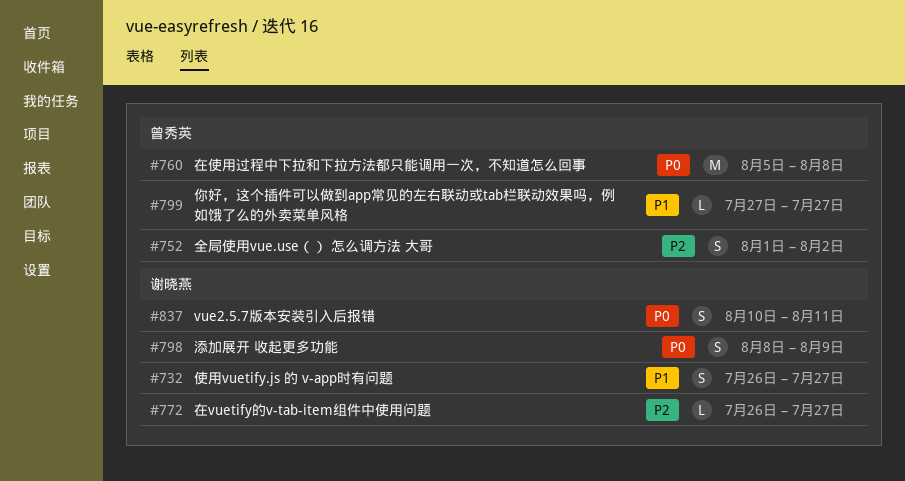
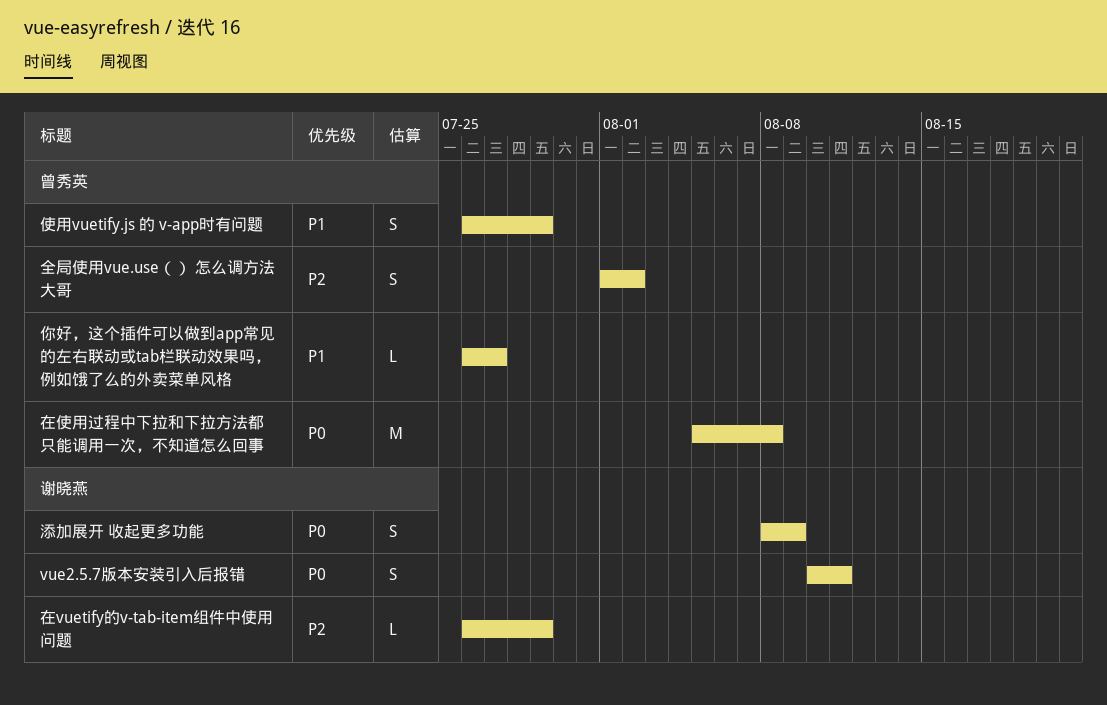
你好，这个插件可以做到app常见的左右联动或tab栏联动效果吗，例如饿了么的外卖菜单风格, start: Jul 27 -> Jul 26
使用vuetify.js 的 v-app时有问题, owner: 谢晓燕 -> 曾秀英
使用vuetify.js 的 v-app时有问题, due: Jul 27 -> Jul 29
在vuetify的v-tab-item组件中使用问题, due: Jul 27 -> Jul 29

